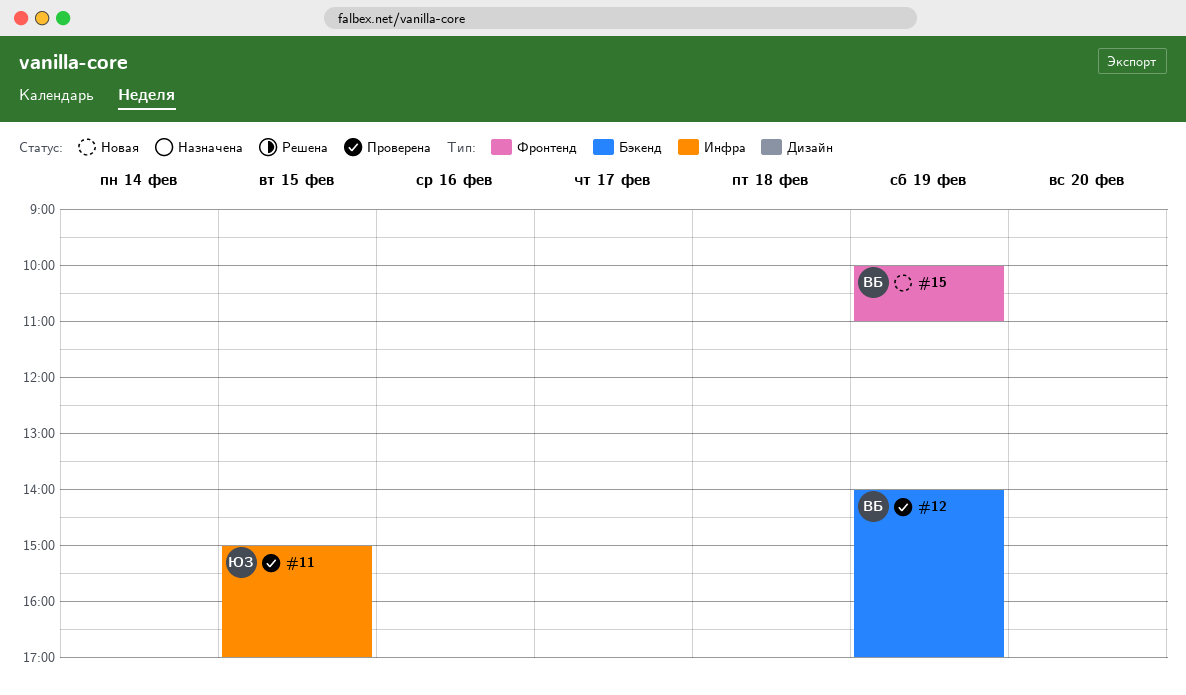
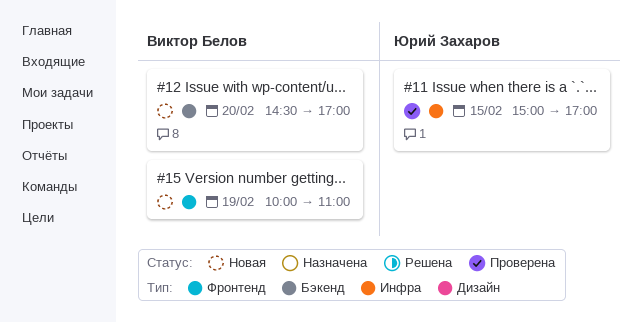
#12, status: Проверена -> Новая
#12, day: Feb 19 -> Feb 20
#12, begins: 14:00 -> 14:30

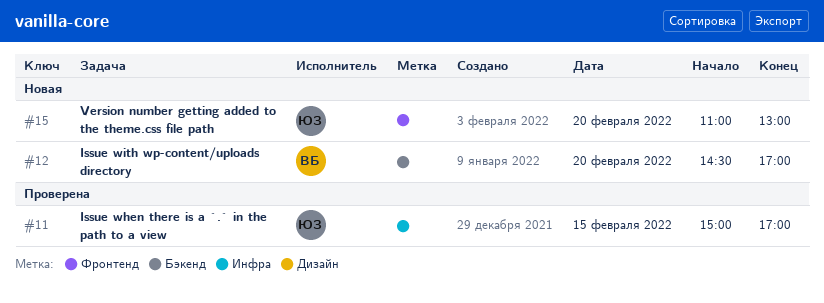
#15, owner: Виктор Белов -> Юрий Захаров
#15, day: Feb 19 -> Feb 20
#15, begins: 10:00 -> 11:00
#15, ends: 11:00 -> 13:00

